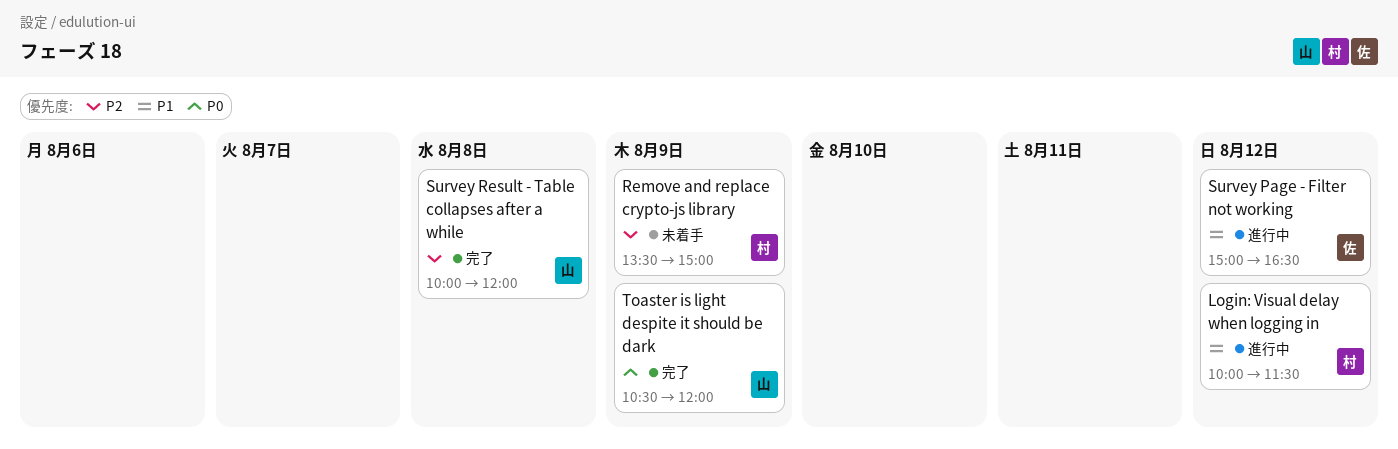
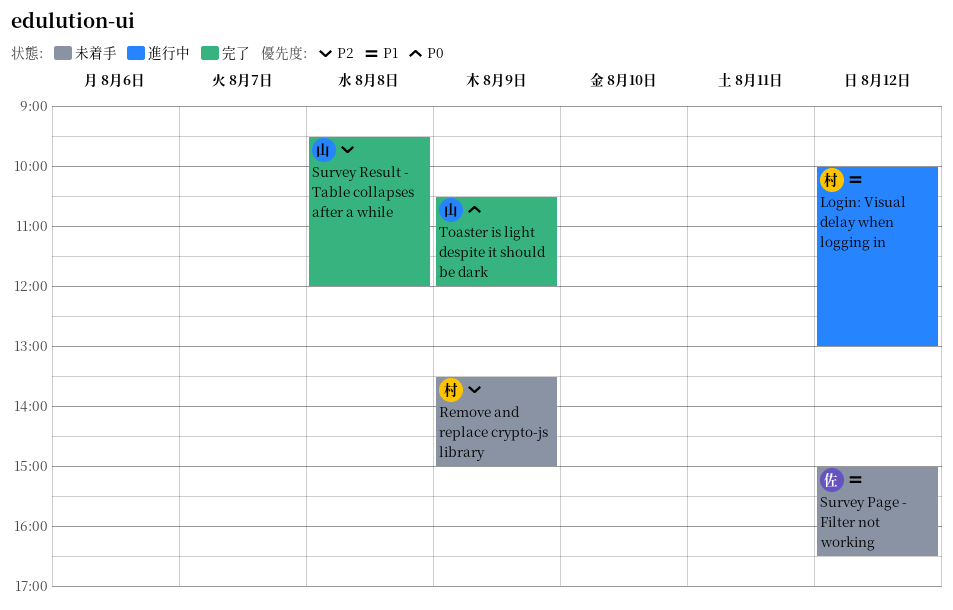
Login: Visual delay when logging in, ends: 11:30 -> 13:00
Survey Page - Filter not working, status: 進行中 -> 未着手
Survey Result - Table collapses after a while, begins: 10:00 -> 09:30

